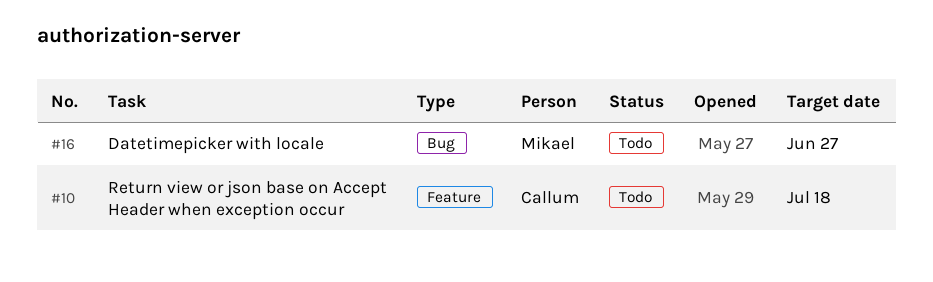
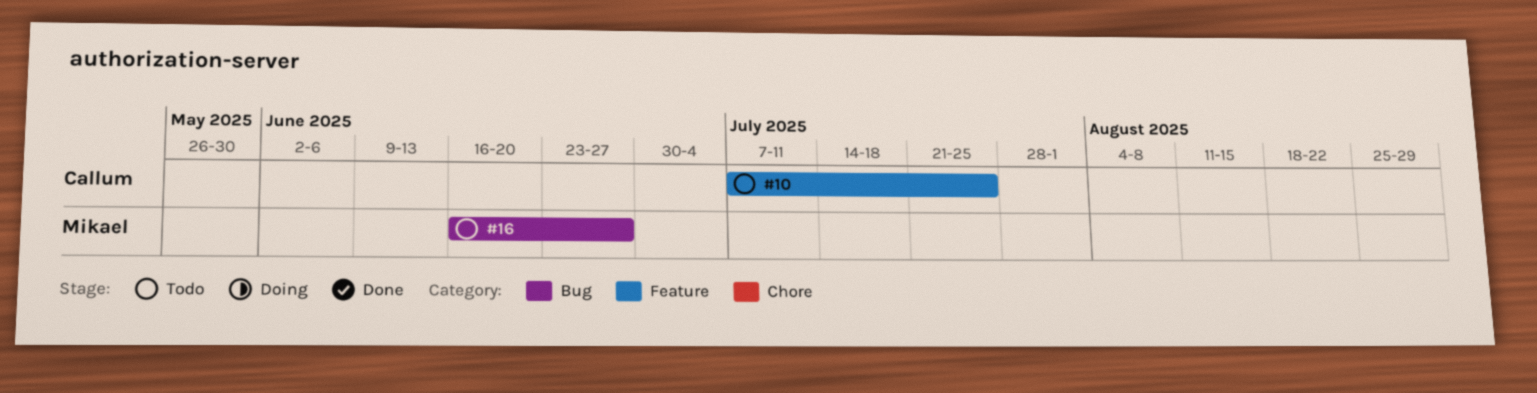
#10, due: Jul 18 -> Jul 25

